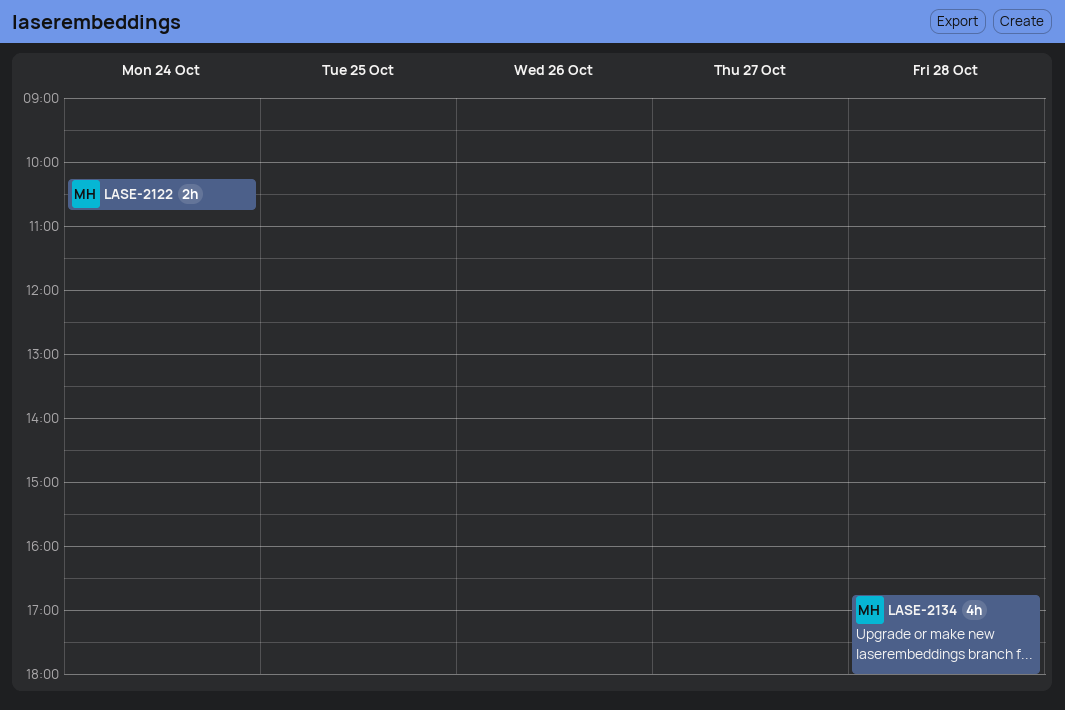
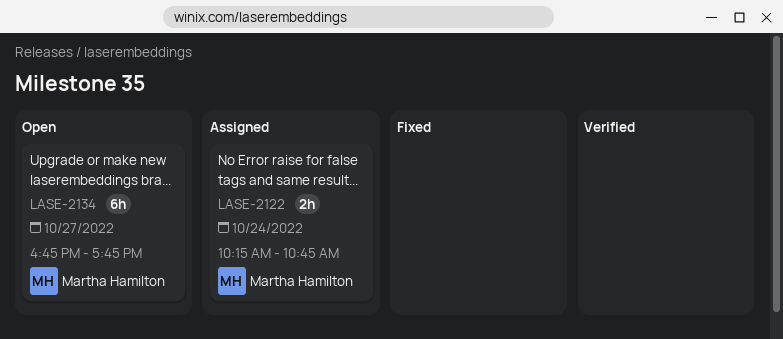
LASE-2134, estimate: 4h -> 6h
LASE-2134, day: Oct 28 -> Oct 27
LASE-2134, ends: 18:00 -> 17:45

